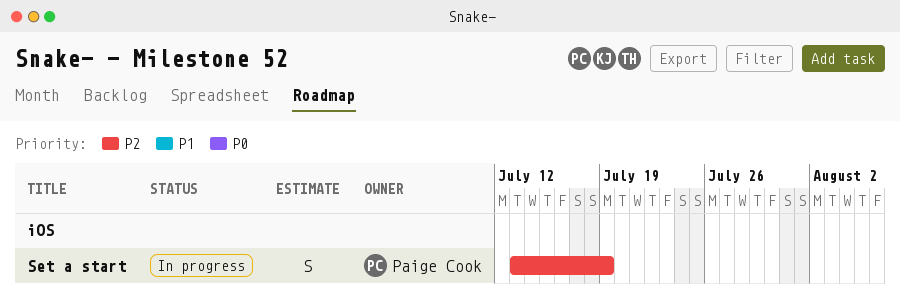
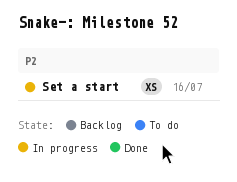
Set a start, estimate: S -> XS
Set a start, due: Jul 19 -> Jul 16

